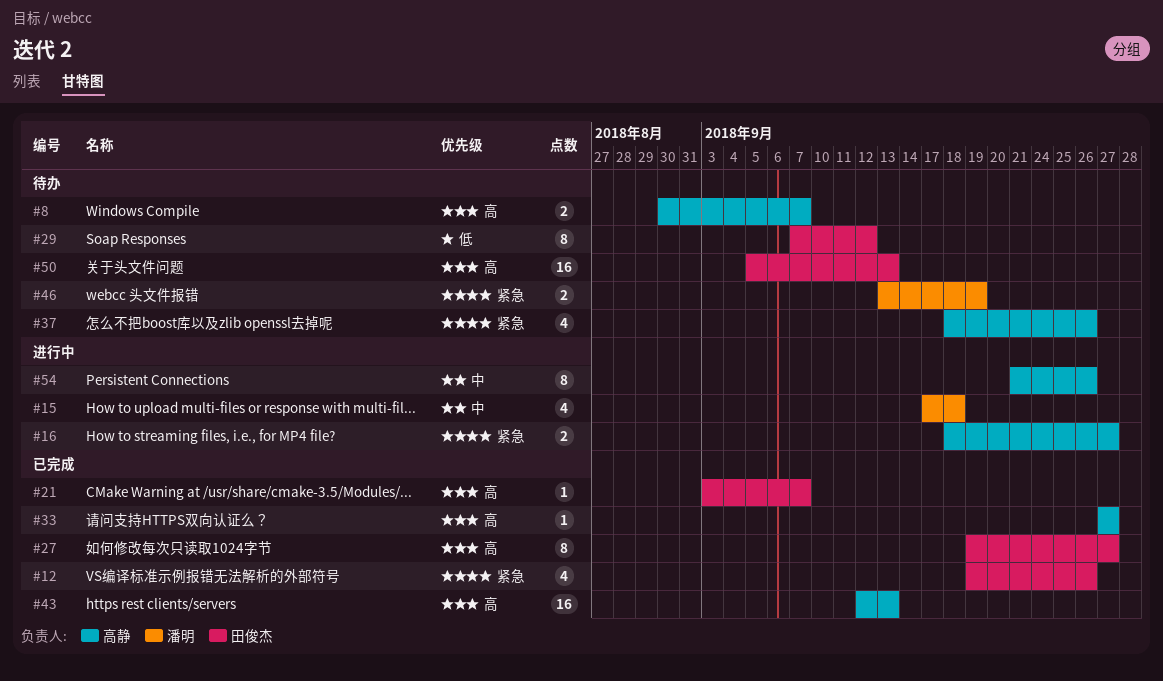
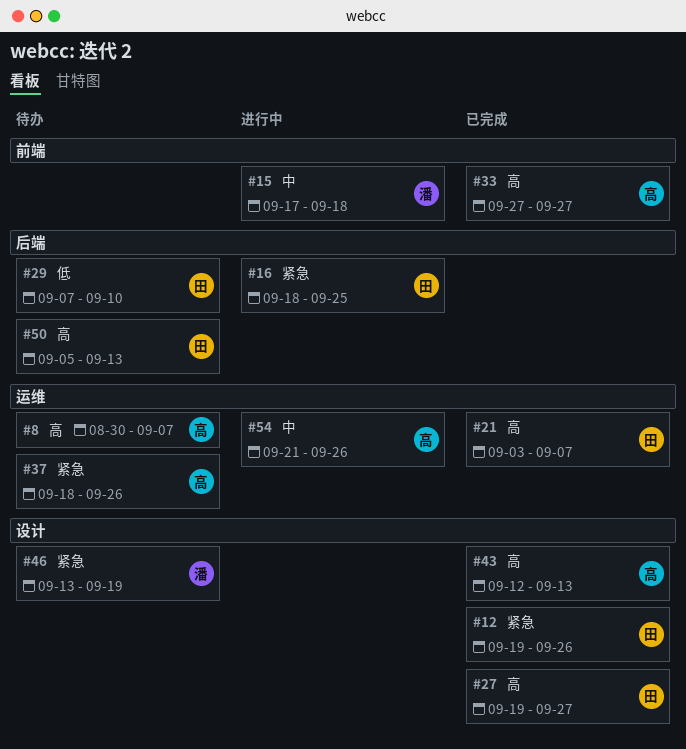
#16, owner: 高静 -> 田俊杰
#16, due: Sep 27 -> Sep 25
#29, due: Sep 12 -> Sep 10

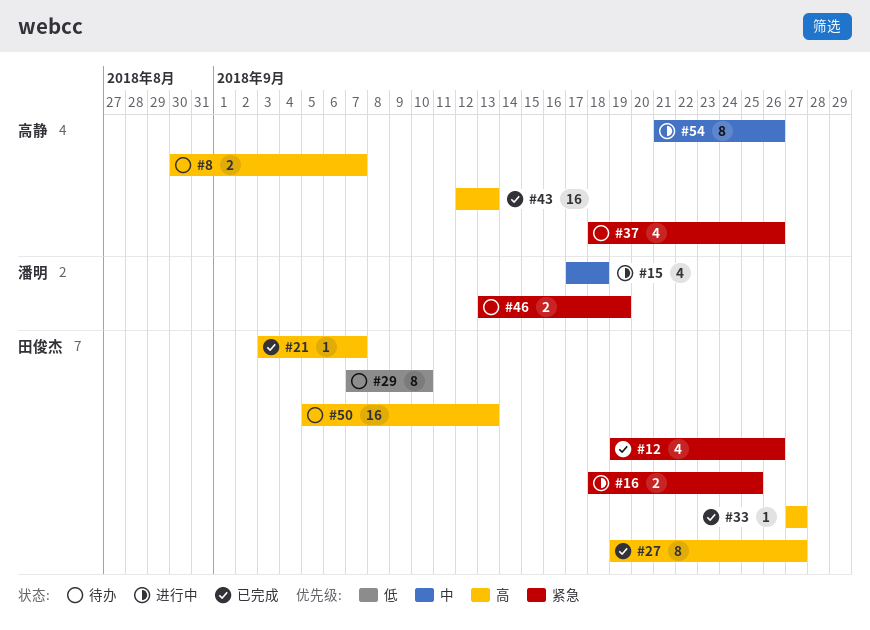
#33, owner: 高静 -> 田俊杰

